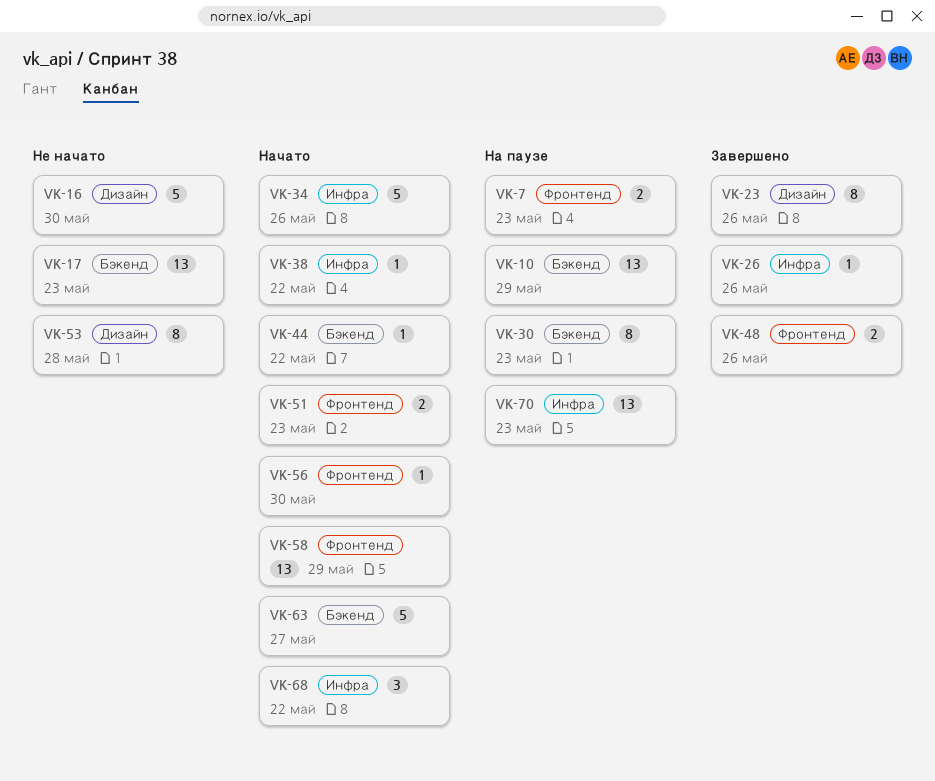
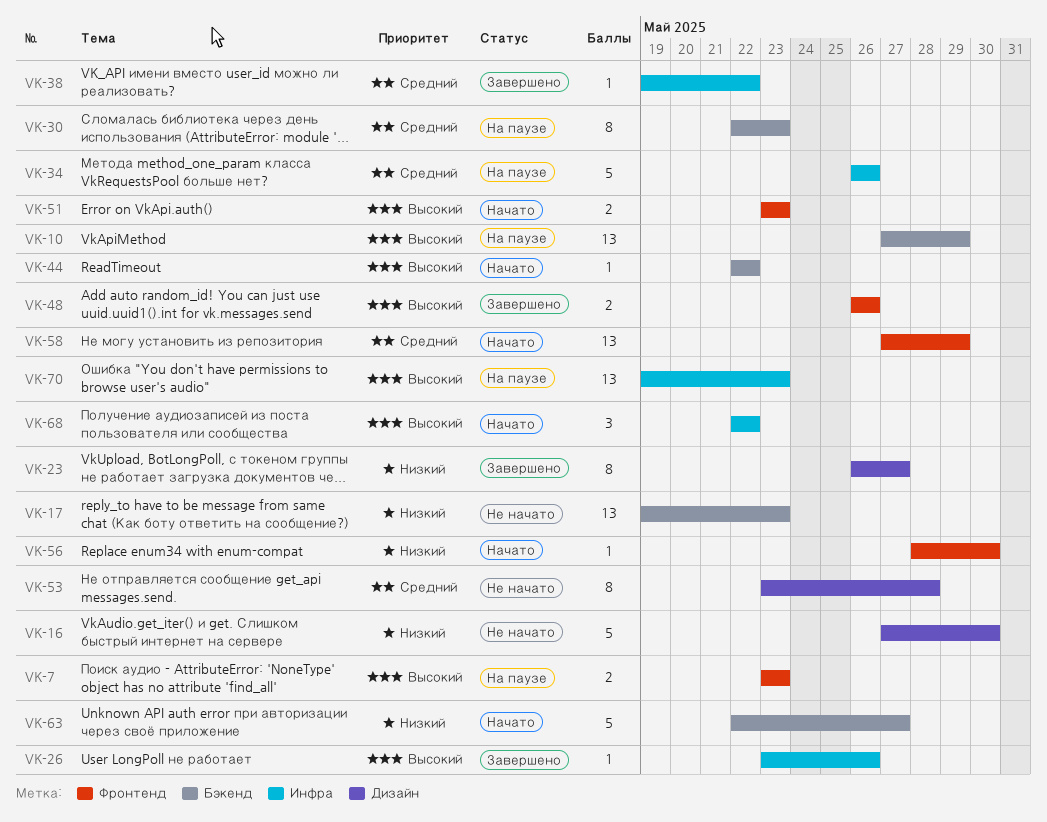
VK-23, due: May 26 -> May 27
VK-34, status: Начато -> На паузе
VK-38, status: Начато -> Завершено

